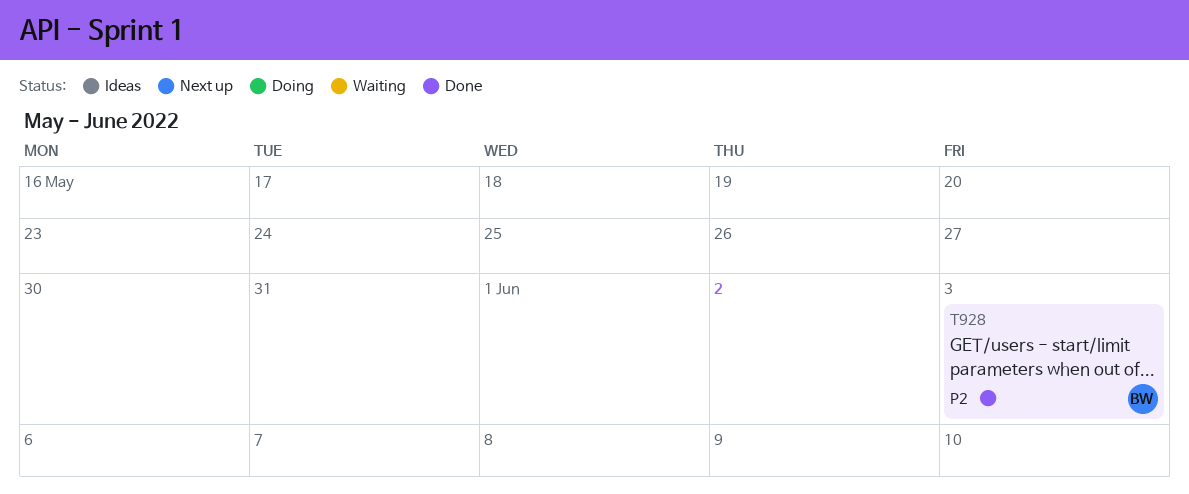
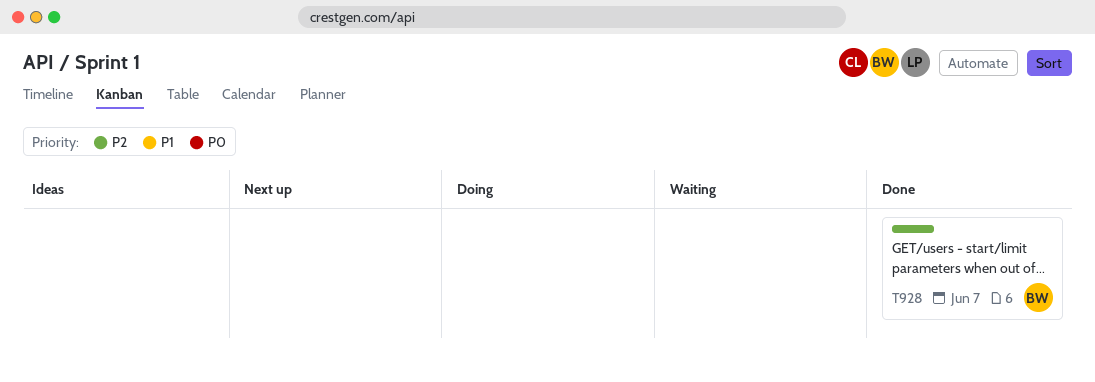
T928, due: Jun 3 -> Jun 7

